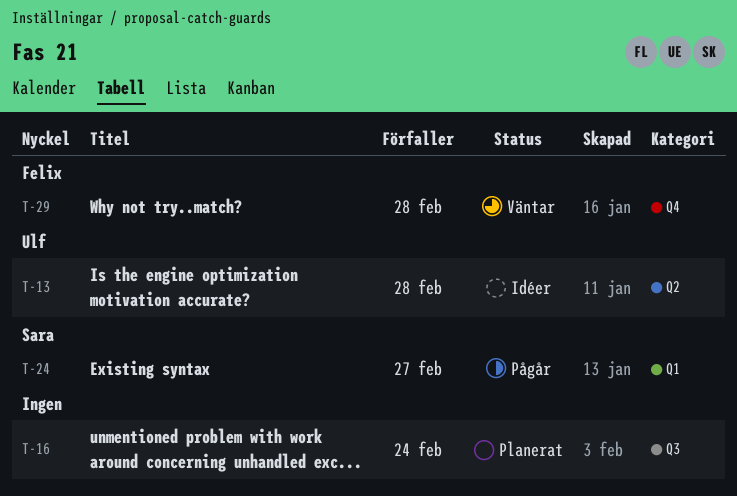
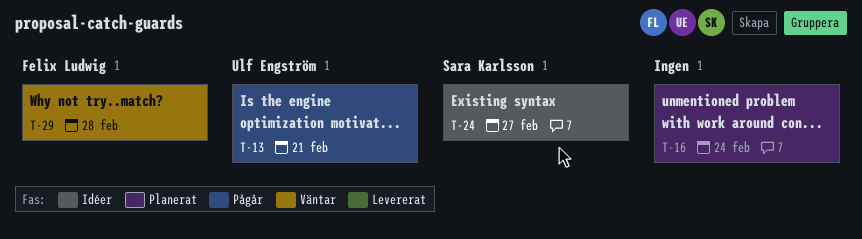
T-13, status: Idéer -> Pågår
T-13, due: Feb 28 -> Feb 21
T-24, status: Pågår -> Idéer

